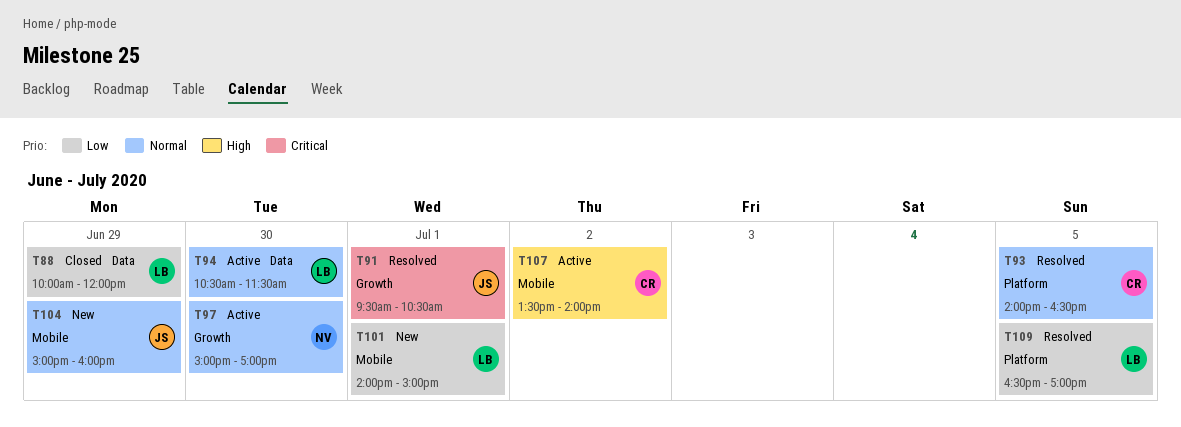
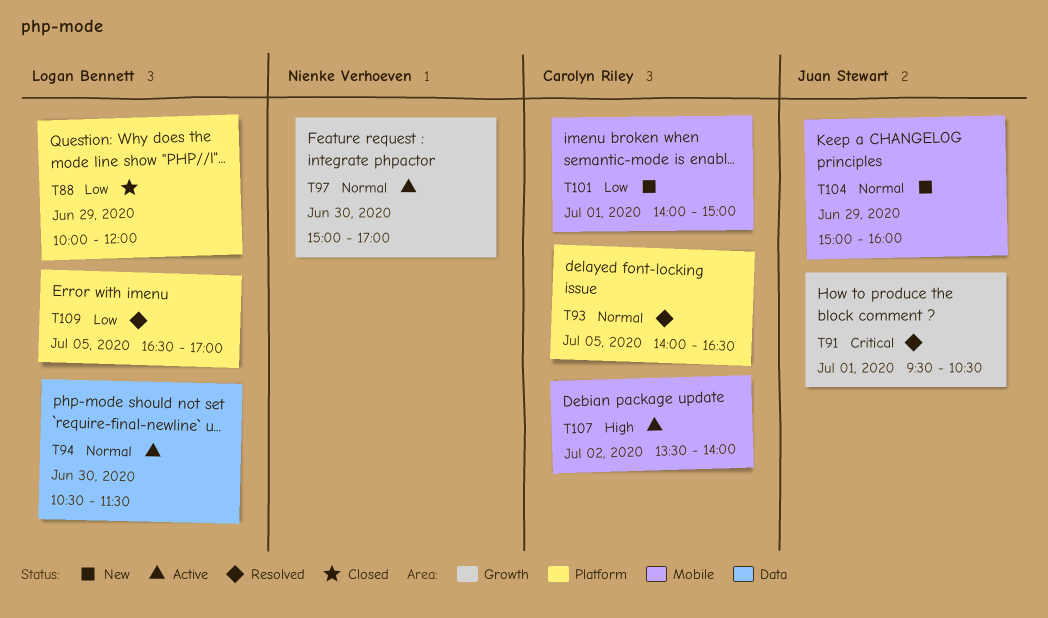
T88, label: Data -> Platform
T101, owner: Logan Bennett -> Carolyn Riley

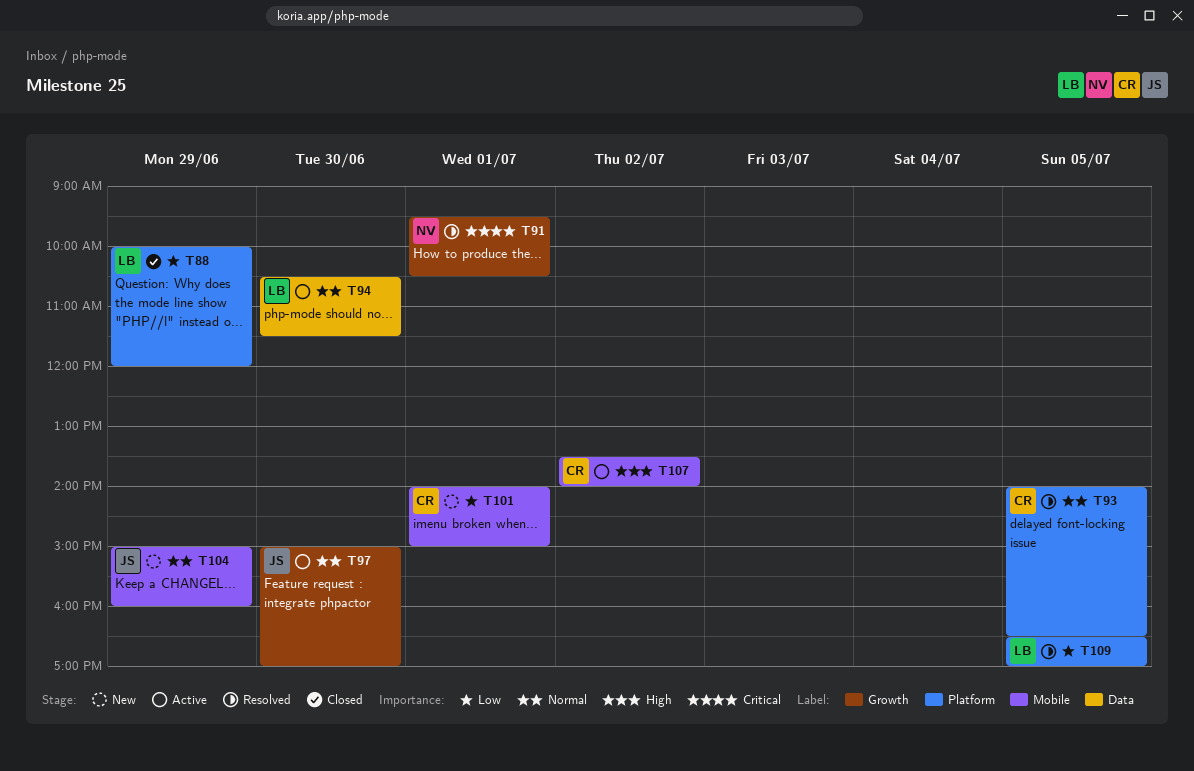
T91, owner: Juan Stewart -> Nienke Verhoeven
T97, owner: Nienke Verhoeven -> Juan Stewart

